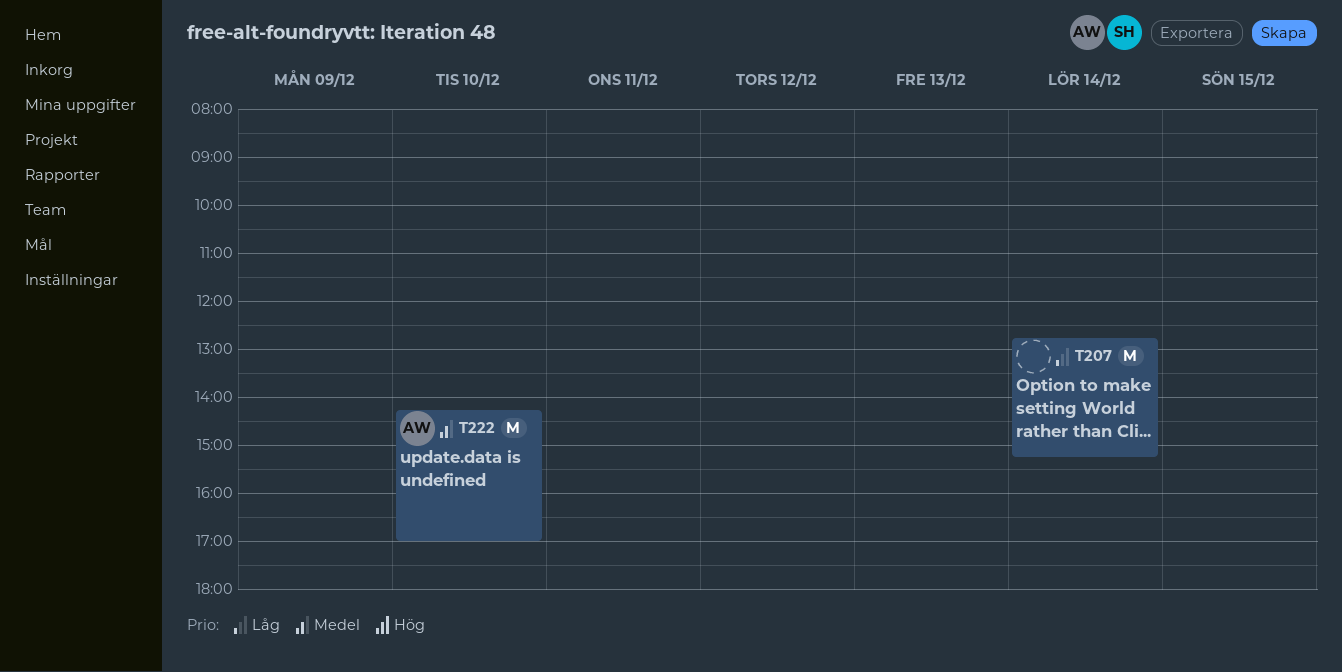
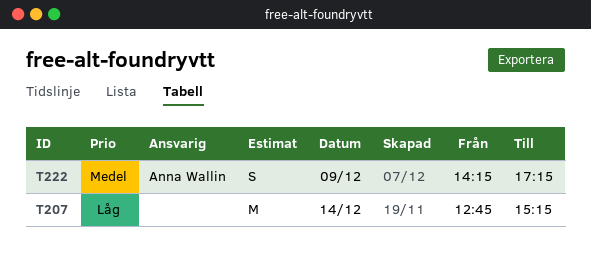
T222, estimate: M -> S
T222, day: Dec 10 -> Dec 9
T222, ends: 17:00 -> 17:15

